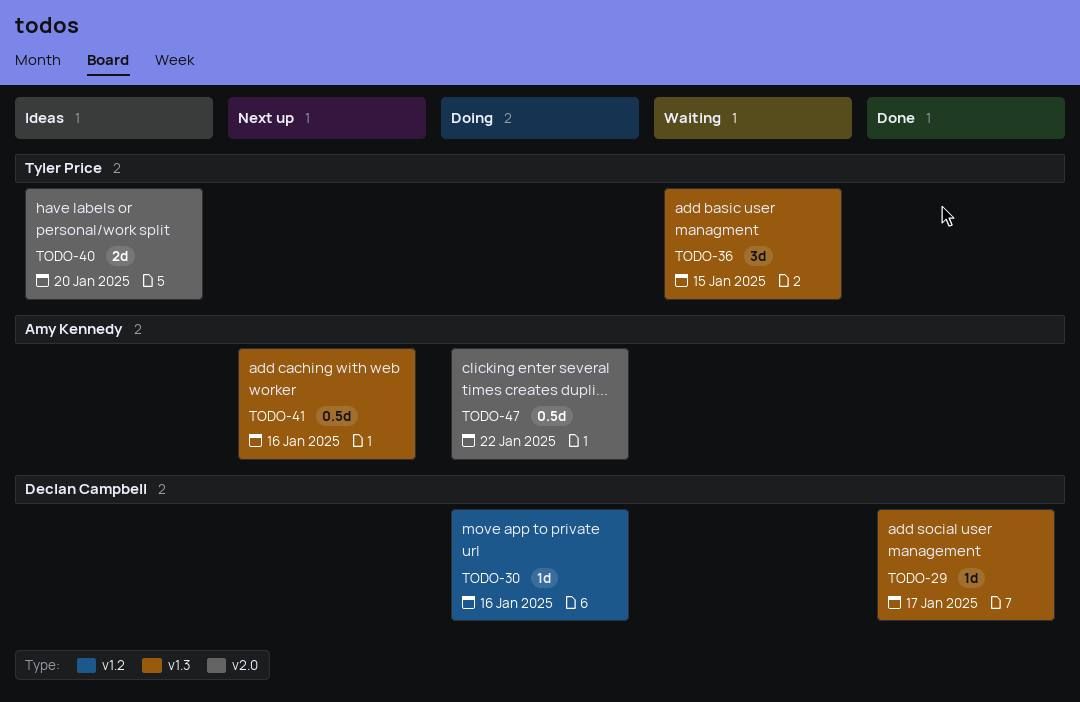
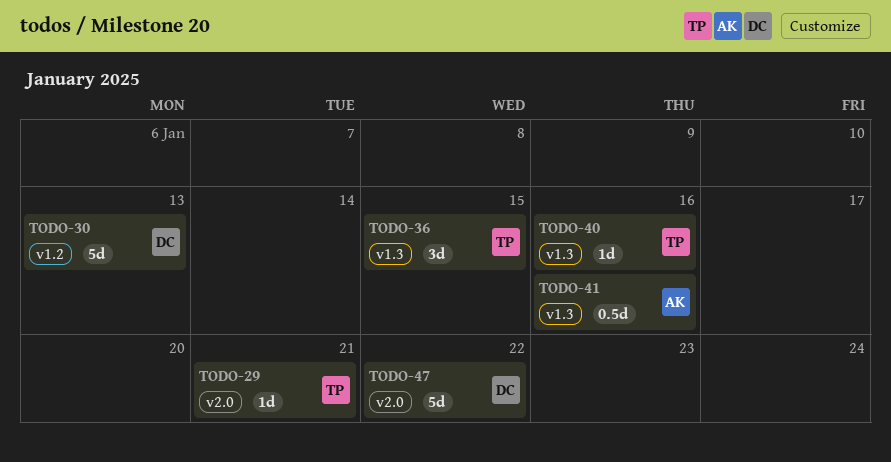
TODO-29, owner: Declan Campbell -> Tyler Price
TODO-29, label: v1.3 -> v2.0
TODO-29, due: Jan 17 -> Jan 21
TODO-30, estimate: 1d -> 5d
TODO-30, due: Jan 16 -> Jan 13
TODO-40, label: v2.0 -> v1.3
TODO-40, estimate: 2d -> 1d
TODO-40, due: Jan 20 -> Jan 16
TODO-47, owner: Amy Kennedy -> Declan Campbell
TODO-47, estimate: 0.5d -> 5d

